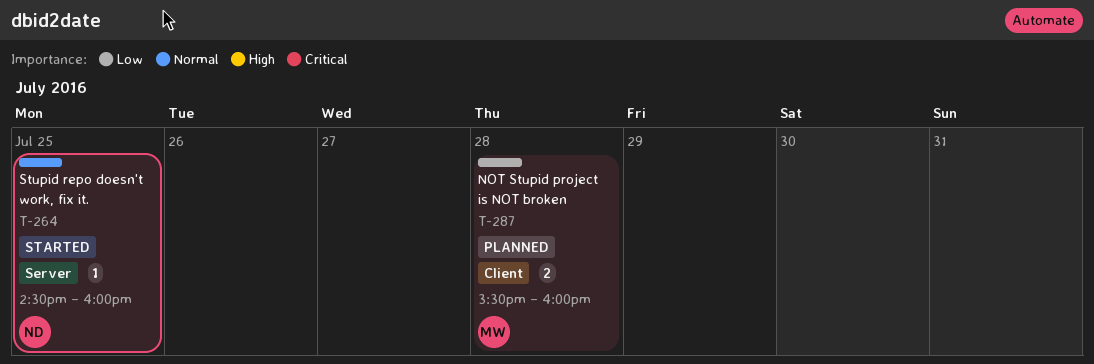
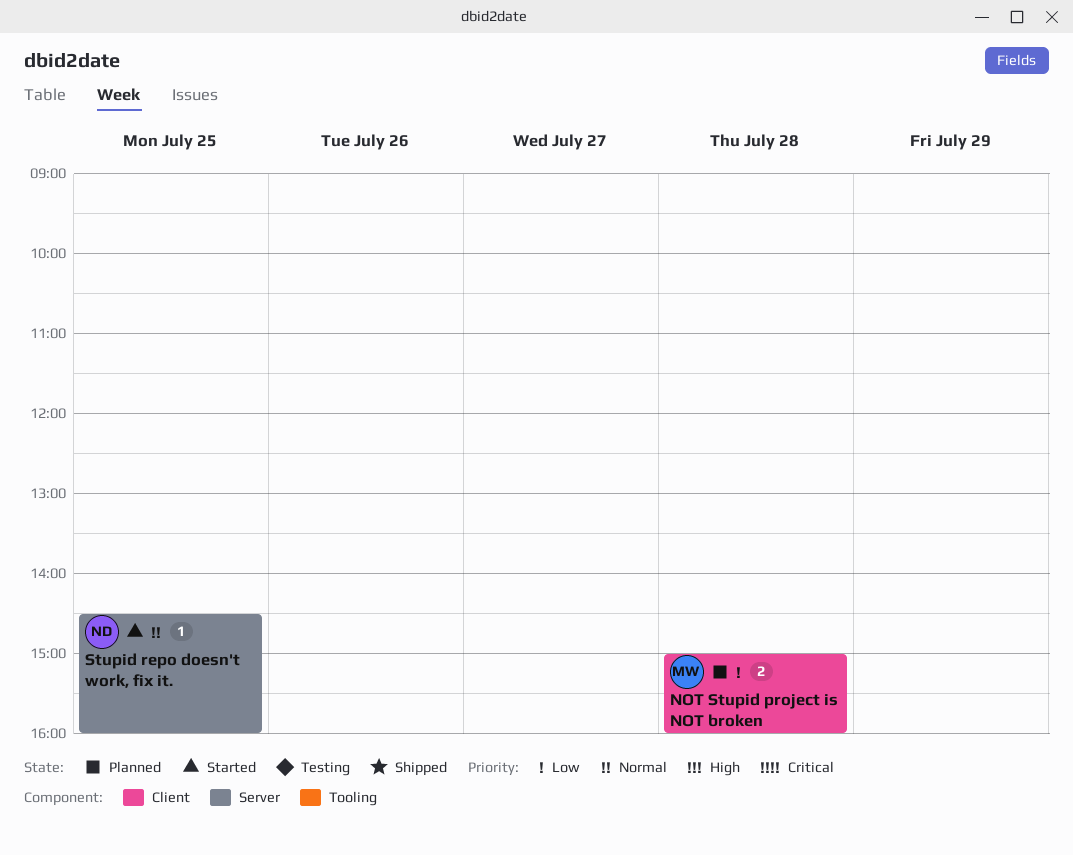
NOT Stupid project is NOT broken, begins: 15:30 -> 15:00

